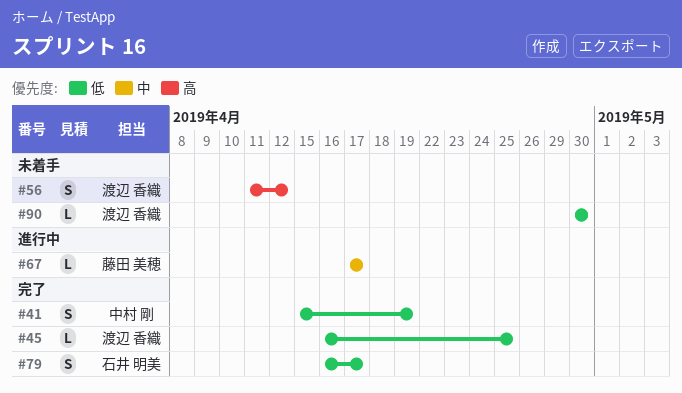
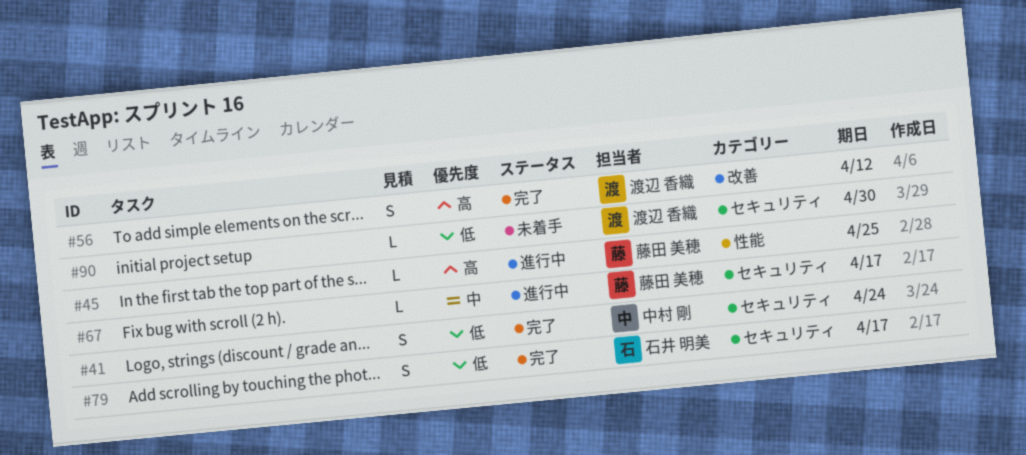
#41, due: Apr 19 -> Apr 24
#45, status: 完了 -> 進行中
#45, owner: 渡辺 香織 -> 藤田 美穂
#45, priority: 低 -> 高
#56, status: 未着手 -> 完了

